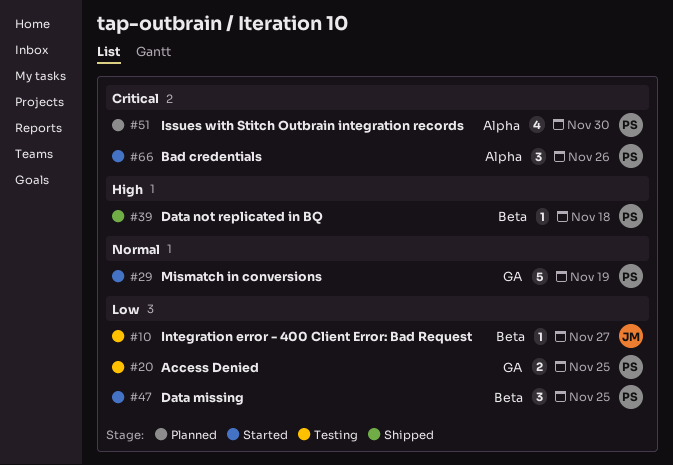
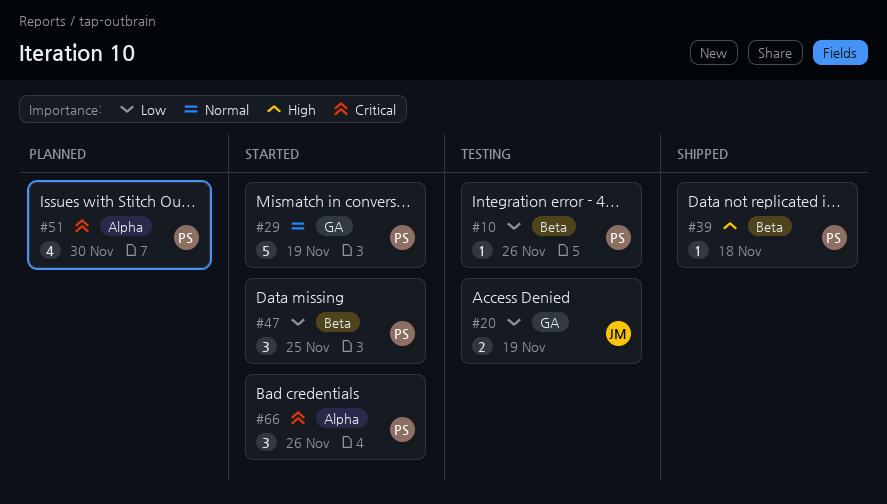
#10, owner: JM -> PS
#10, due: Nov 27 -> Nov 26
#20, owner: PS -> JM
#20, due: Nov 25 -> Nov 19

